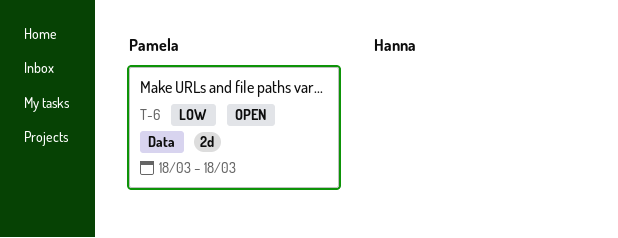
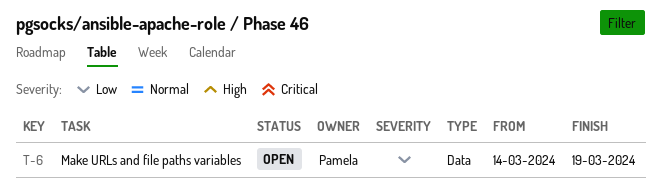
T-6, start: Mar 18 -> Mar 14
T-6, due: Mar 18 -> Mar 19

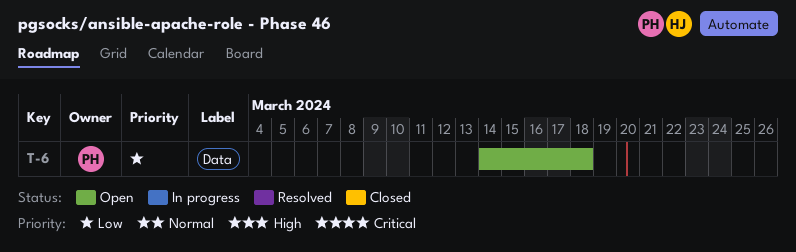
T-6, due: Mar 19 -> Mar 18

